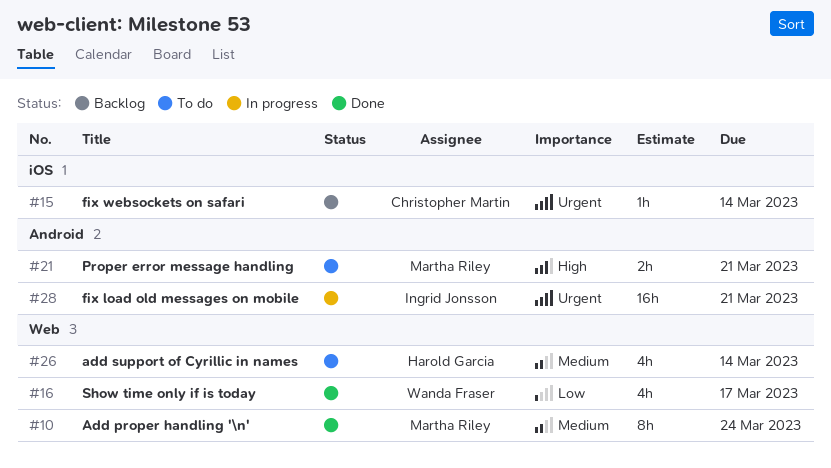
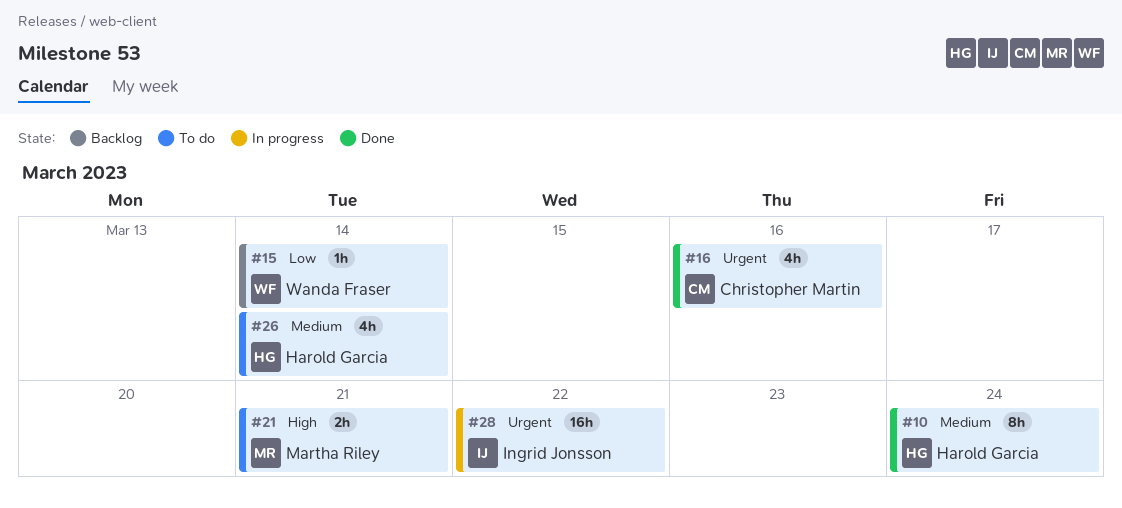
#10, owner: Martha Riley -> Harold Garcia
#15, owner: Christopher Martin -> Wanda Fraser
#15, priority: Urgent -> Low
#16, owner: Wanda Fraser -> Christopher Martin
#16, priority: Low -> Urgent
#16, due: Mar 17 -> Mar 16
#28, due: Mar 21 -> Mar 22

